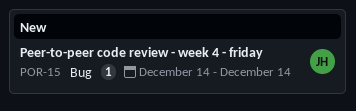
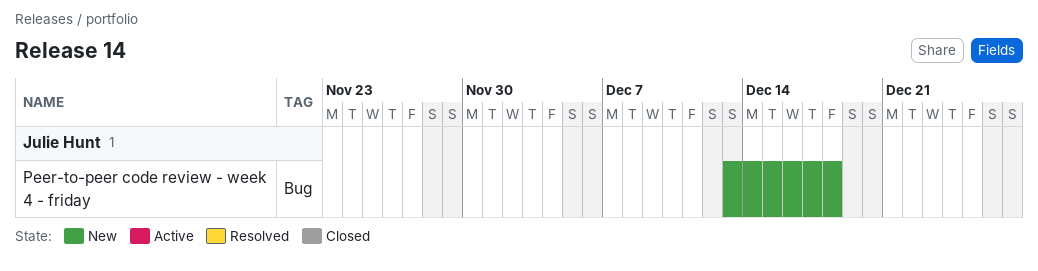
Peer-to-peer code review - week 4 - friday, start: Dec 14 -> Dec 13
Peer-to-peer code review - week 4 - friday, due: Dec 14 -> Dec 18

